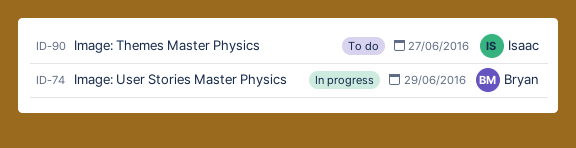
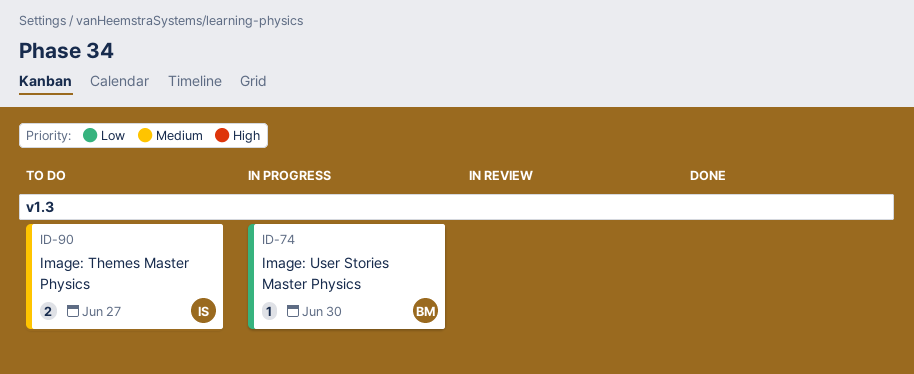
ID-74, due: Jun 29 -> Jun 30

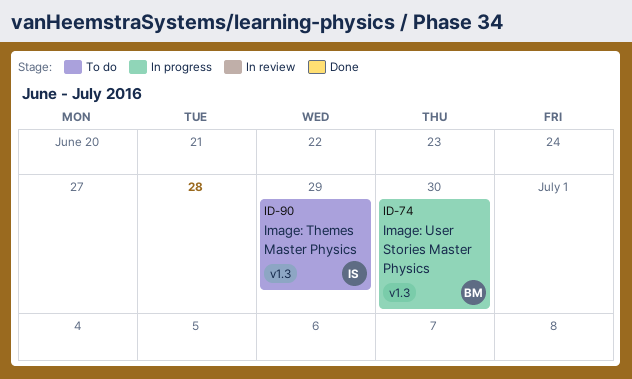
ID-90, due: Jun 27 -> Jun 29

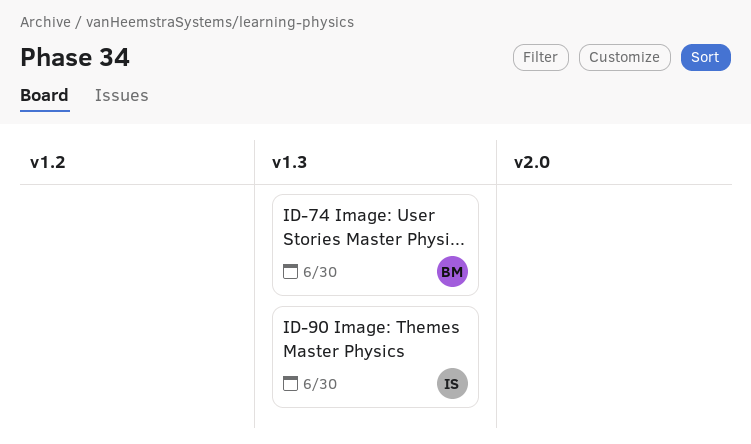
ID-90, due: Jun 29 -> Jun 30

